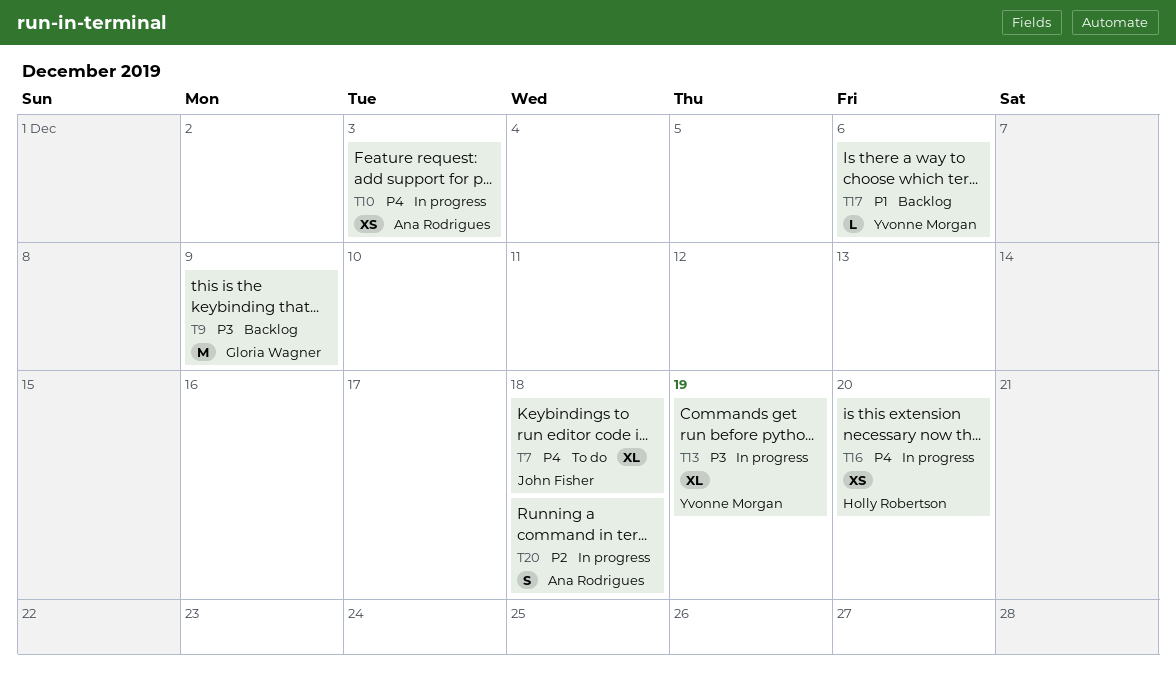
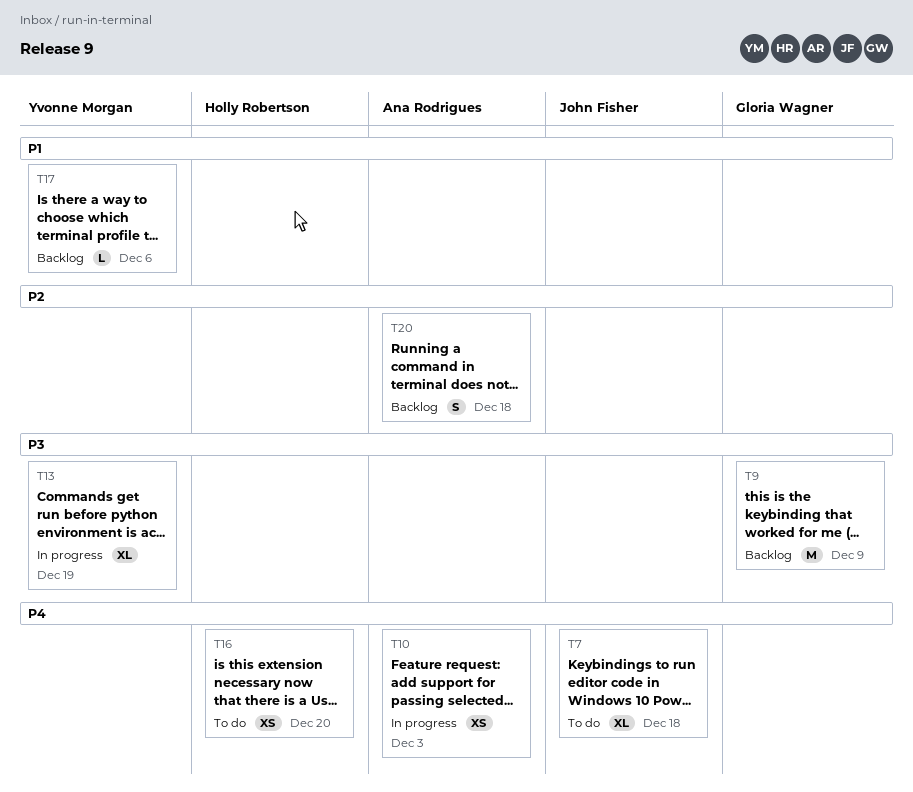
T16, status: In progress -> To do
T20, status: In progress -> Backlog

